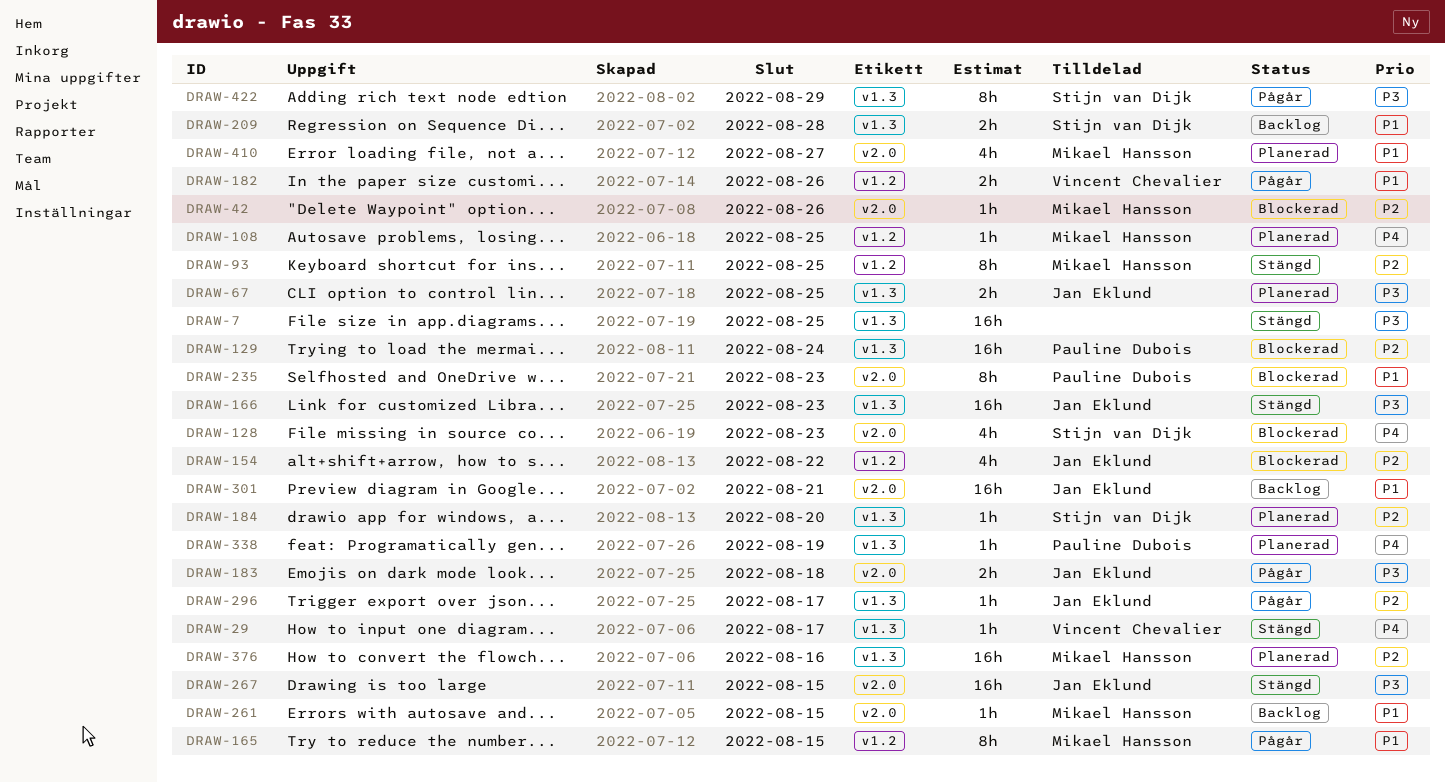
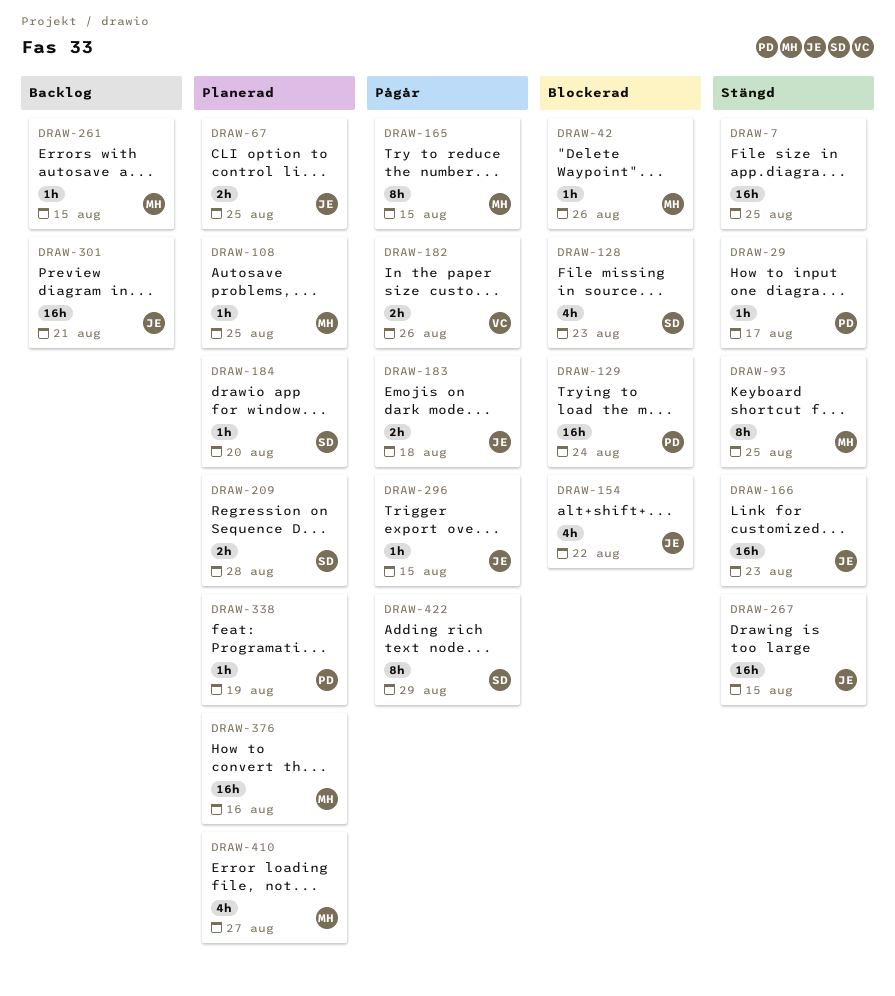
DRAW-29, owner: Vincent Chevalier -> Pauline Dubois
DRAW-209, status: Backlog -> Planerad
DRAW-235: present -> none
DRAW-296, due: Aug 17 -> Aug 15

